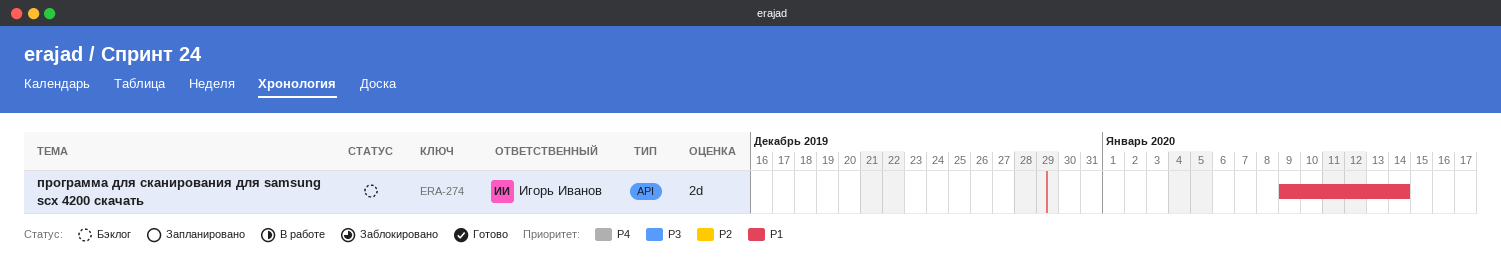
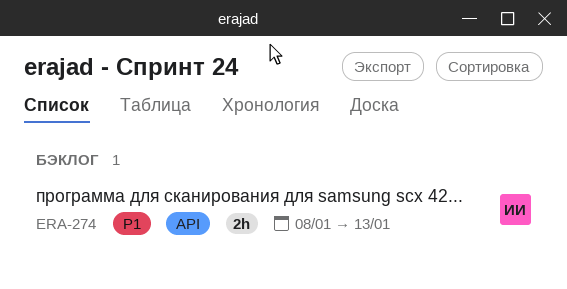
ERA-274, estimate: 2d -> 2h
ERA-274, start: Jan 9 -> Jan 8
ERA-274, due: Jan 14 -> Jan 13

